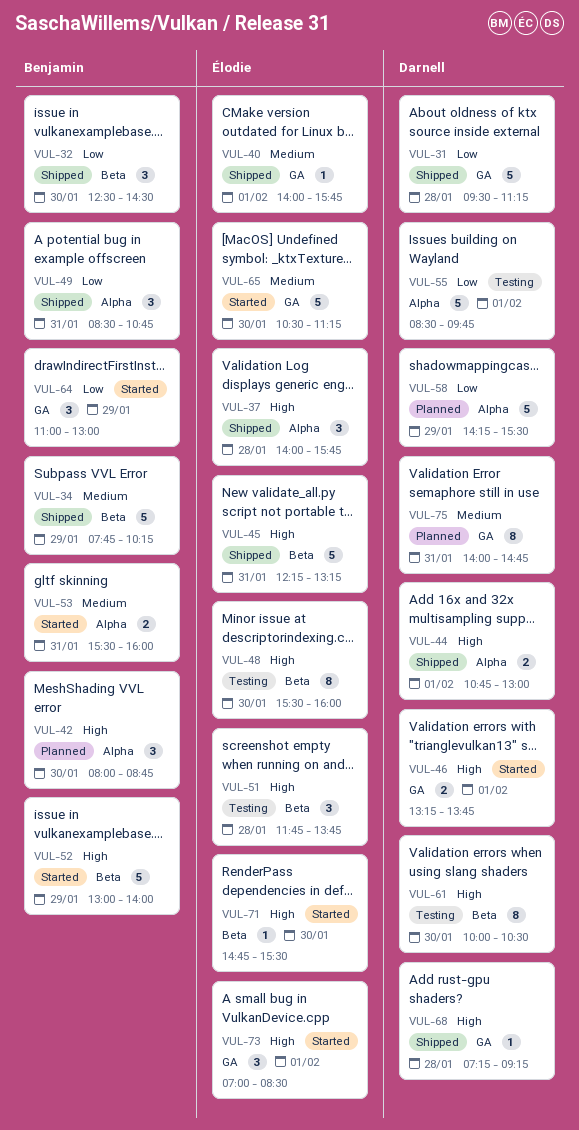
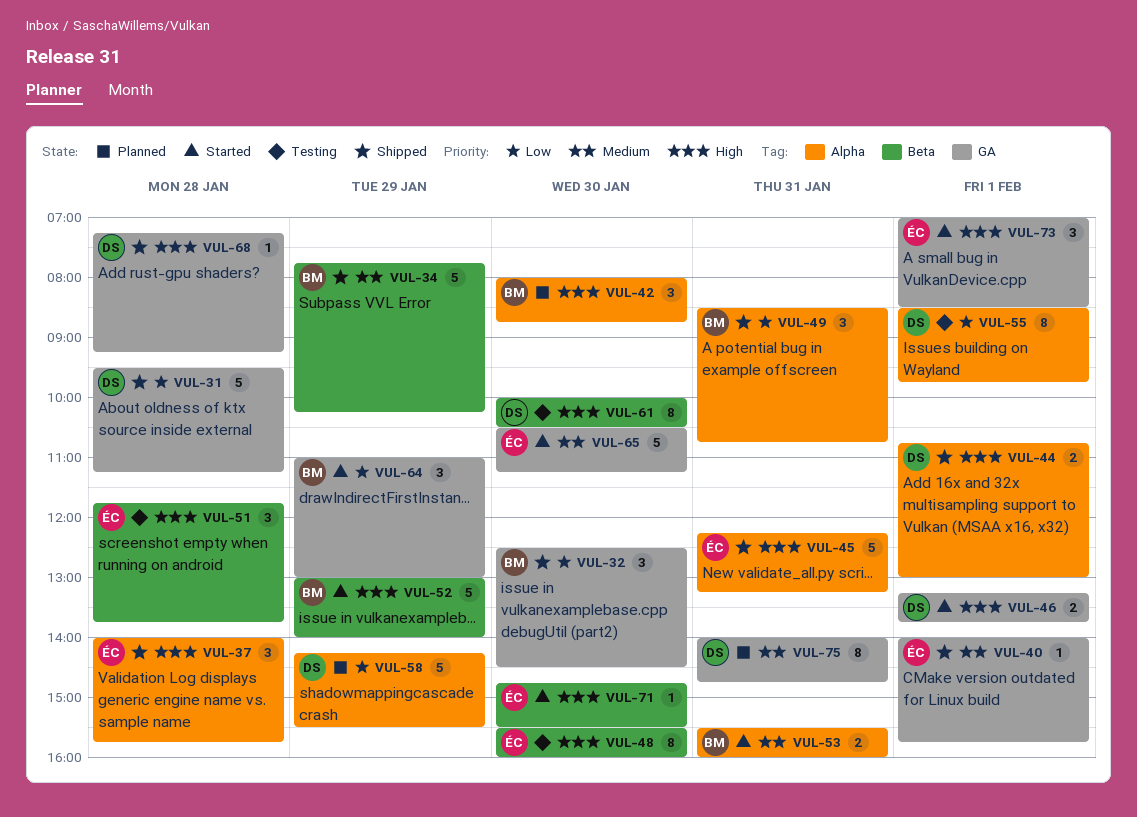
VUL-32, label: Beta -> GA
VUL-45, label: Beta -> Alpha
VUL-55, estimate: 5 -> 8

